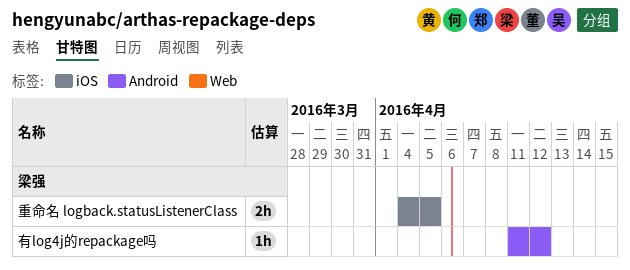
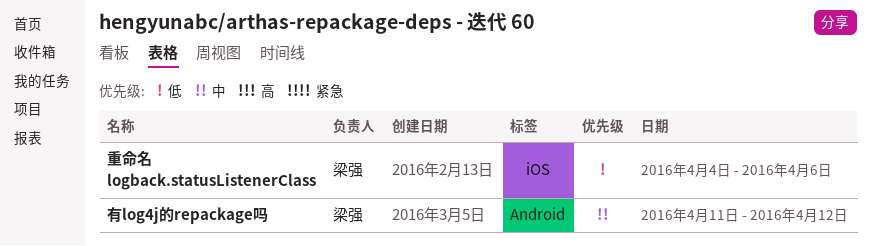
重命名 logback.statusListenerClass, due: Apr 5 -> Apr 6

